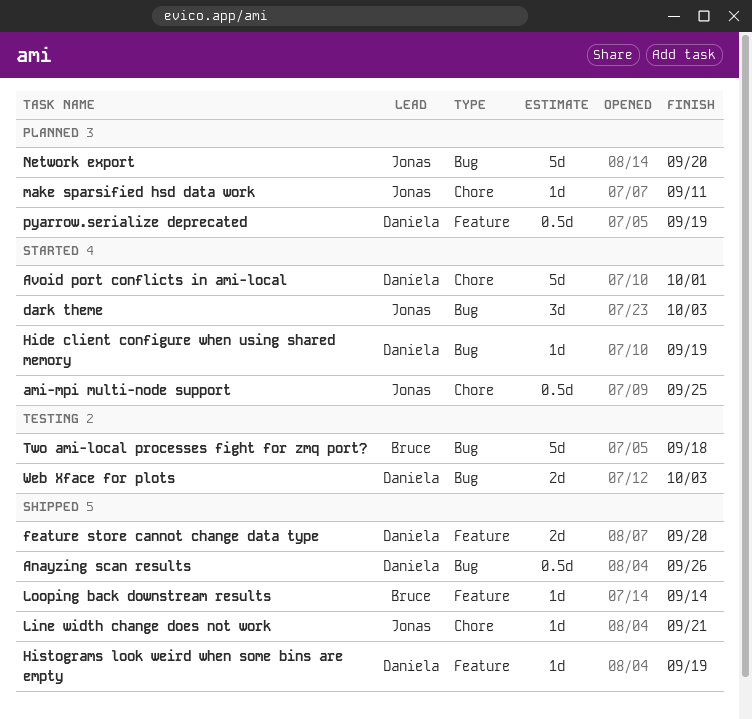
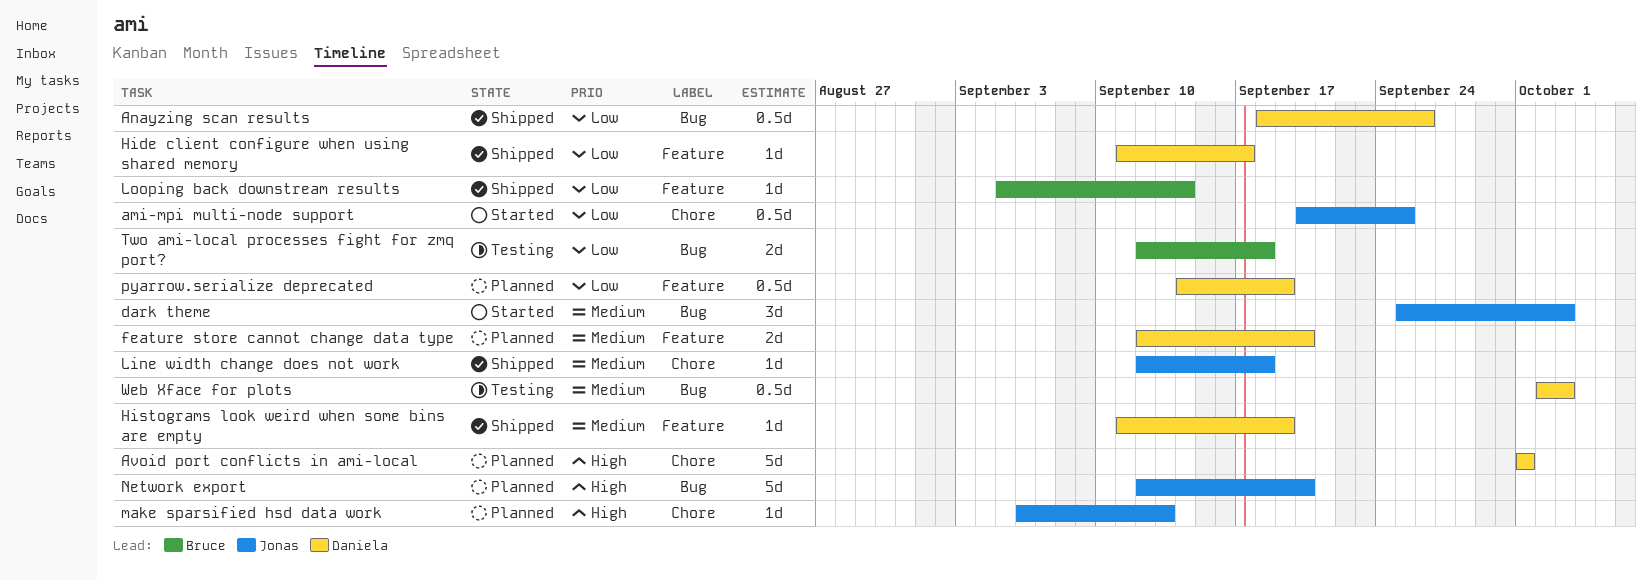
Avoid port conflicts in ami-local, status: Started -> Planned
feature store cannot change data type, status: Shipped -> Planned
Hide client configure when using shared memory, status: Started -> Shipped
Hide client configure when using shared memory, label: Bug -> Feature
Hide client configure when using shared memory, due: Sep 19 -> Sep 17
Line width change does not work, due: Sep 21 -> Sep 18
make sparsified hsd data work, due: Sep 11 -> Sep 13
Two ami-local processes fight for zmq port?, estimate: 5d -> 2d
Web Xface for plots, estimate: 2d -> 0.5d

